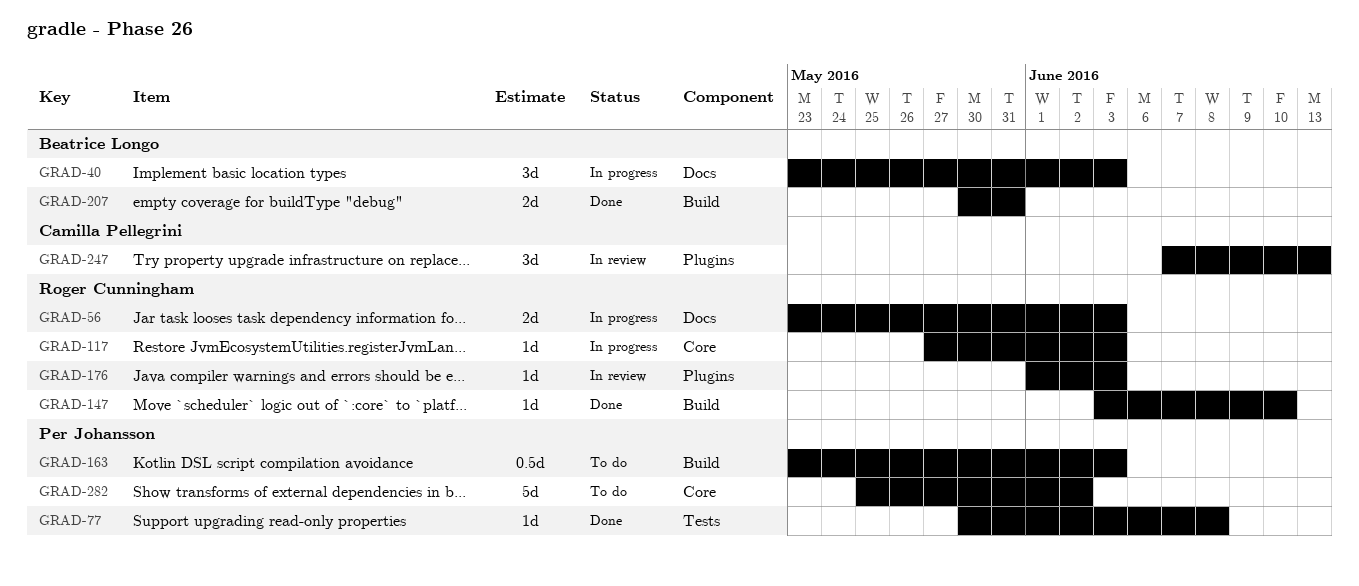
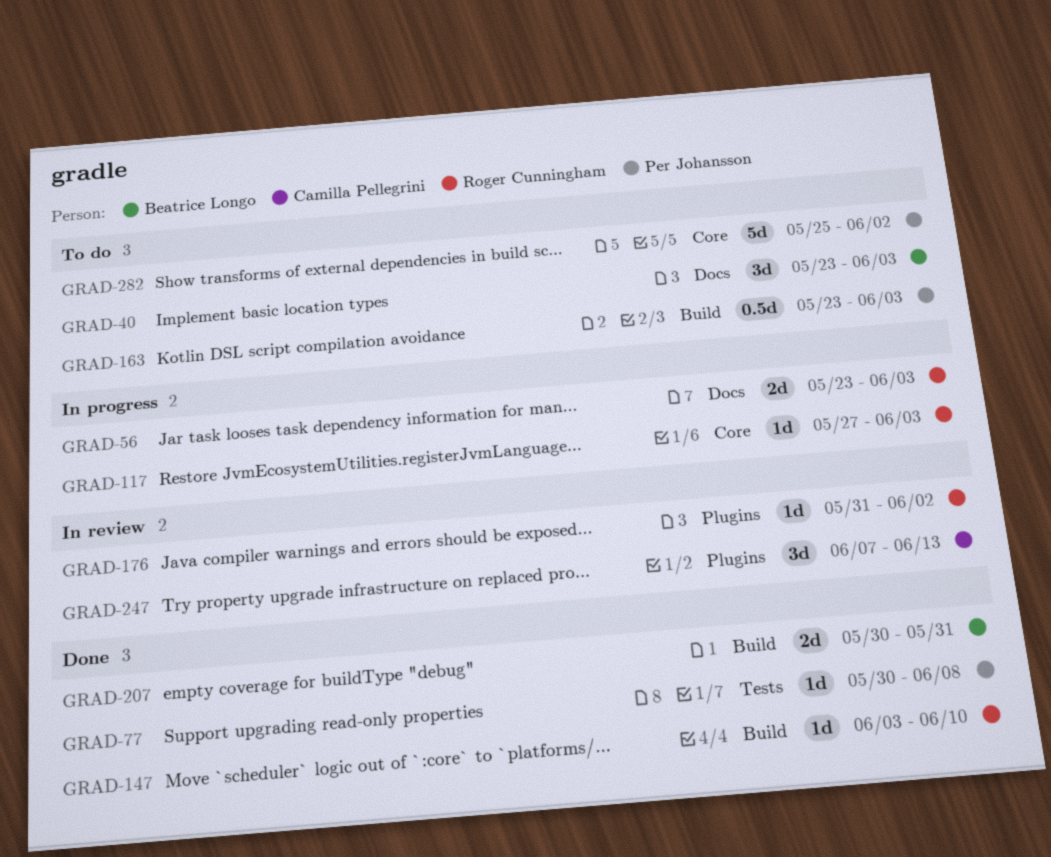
GRAD-40, status: In progress -> To do
GRAD-176, start: Jun 1 -> May 31
GRAD-176, due: Jun 3 -> Jun 2

